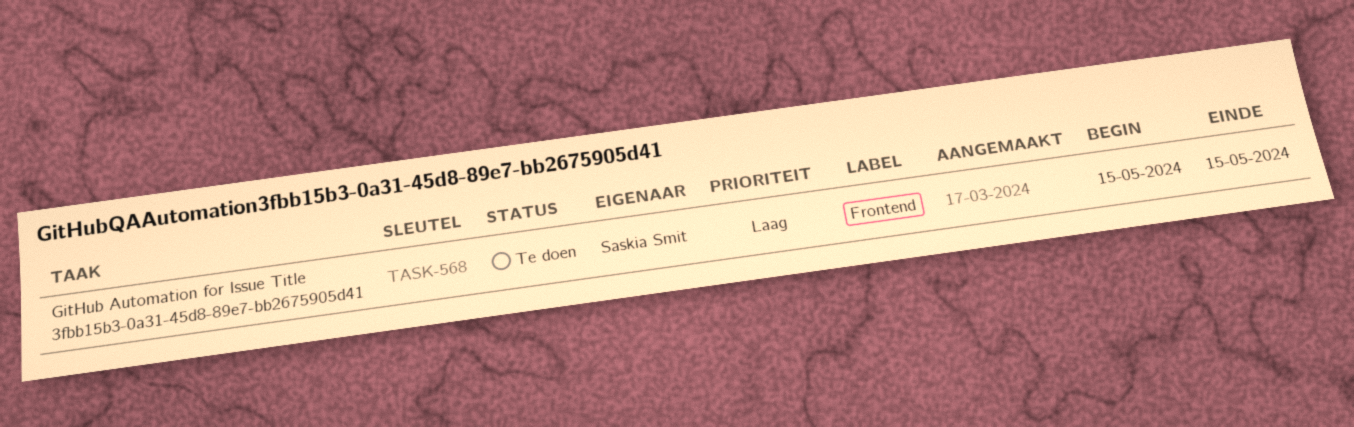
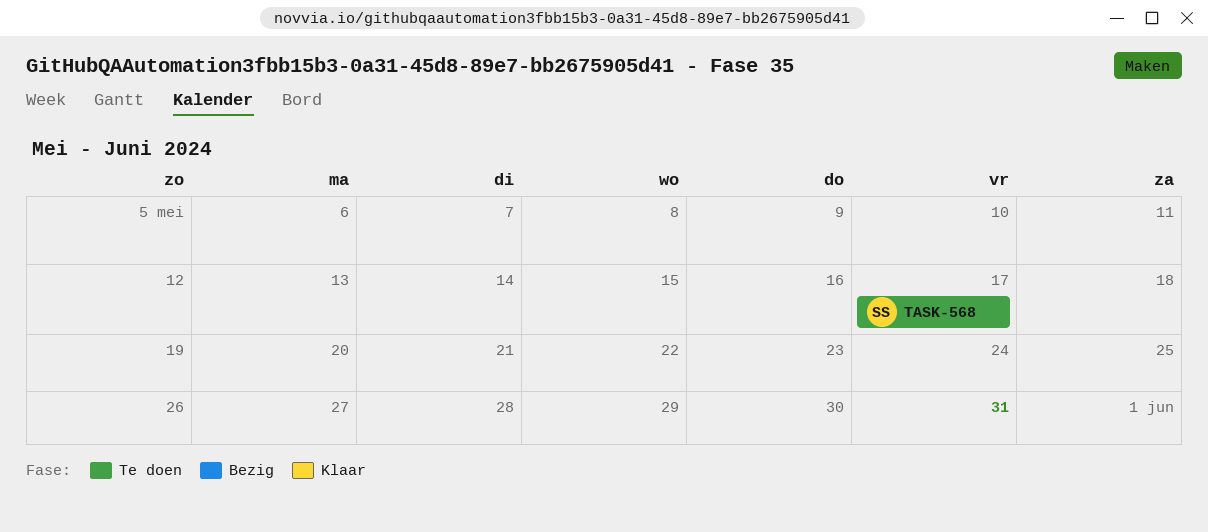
TASK-568, start: May 15 -> May 17
TASK-568, due: May 15 -> May 17

